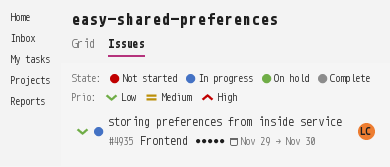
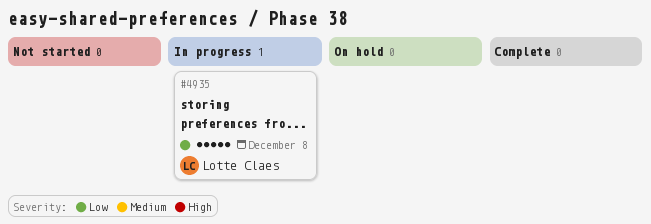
#4935, due: Nov 30 -> Dec 8

